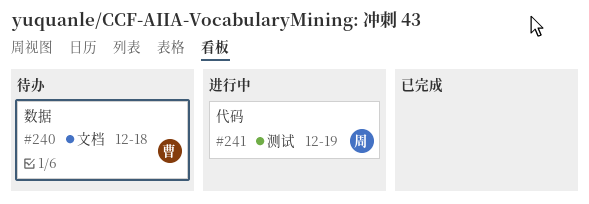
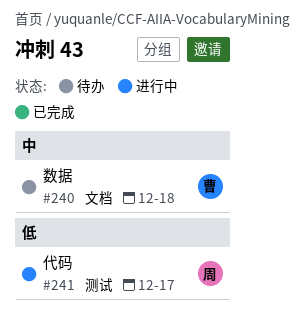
#241, due: Dec 19 -> Dec 17

